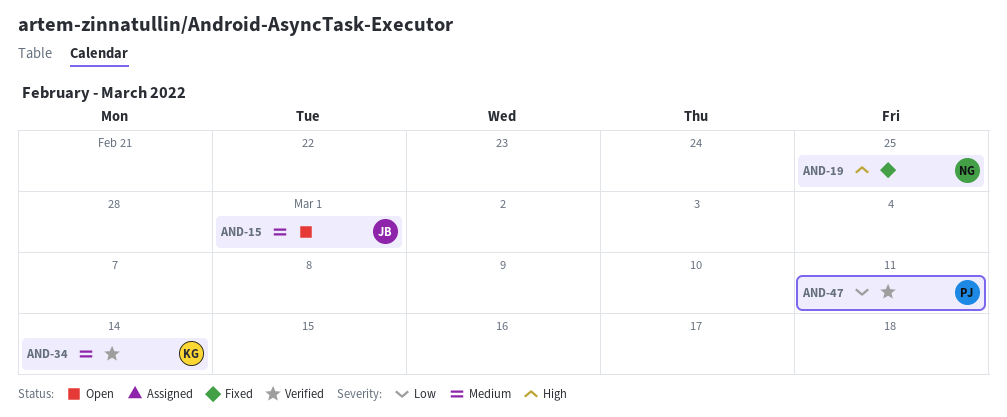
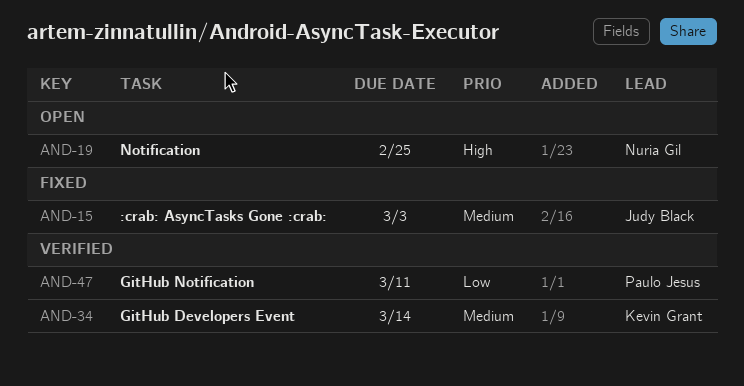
AND-15, status: Open -> Fixed
AND-15, due: Mar 1 -> Mar 3
AND-19, status: Fixed -> Open

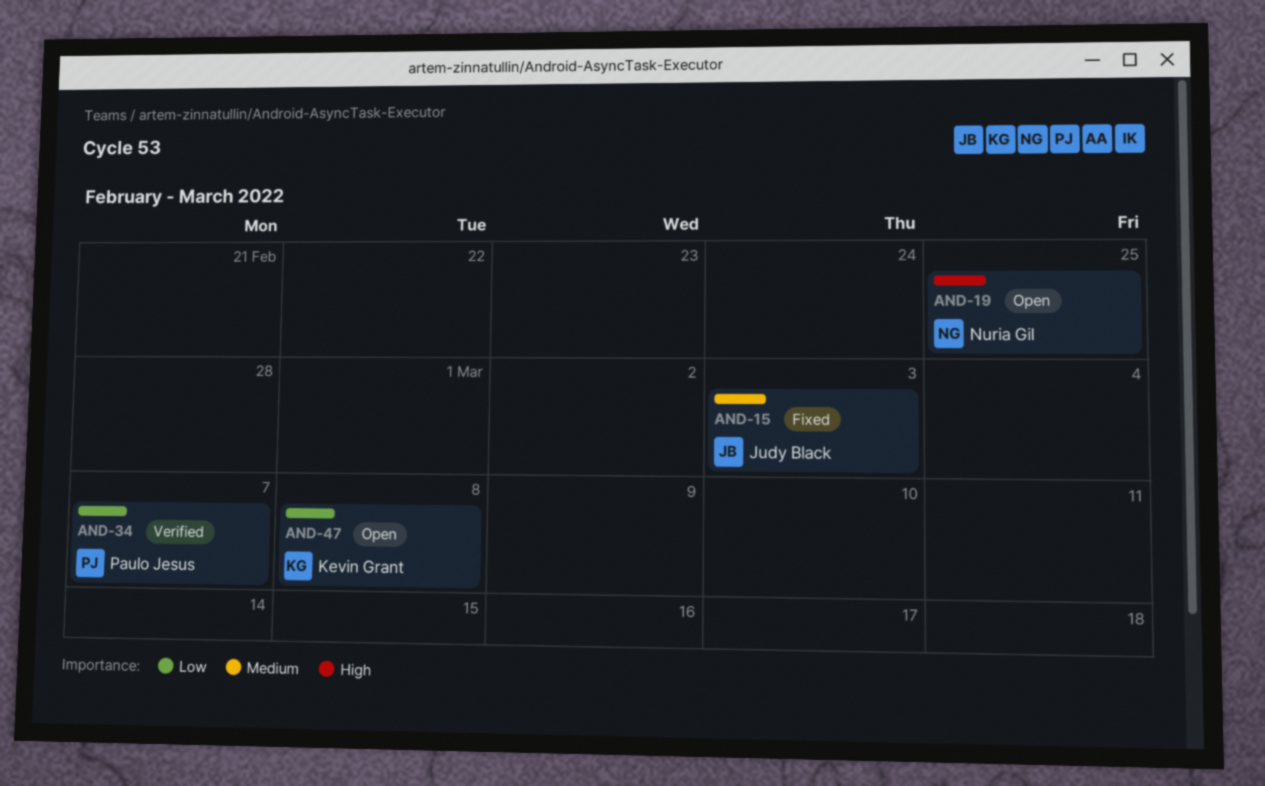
AND-34, owner: Kevin Grant -> Paulo Jesus
AND-34, priority: Medium -> Low
AND-34, due: Mar 14 -> Mar 7
AND-47, status: Verified -> Open
AND-47, owner: Paulo Jesus -> Kevin Grant
AND-47, due: Mar 11 -> Mar 8

